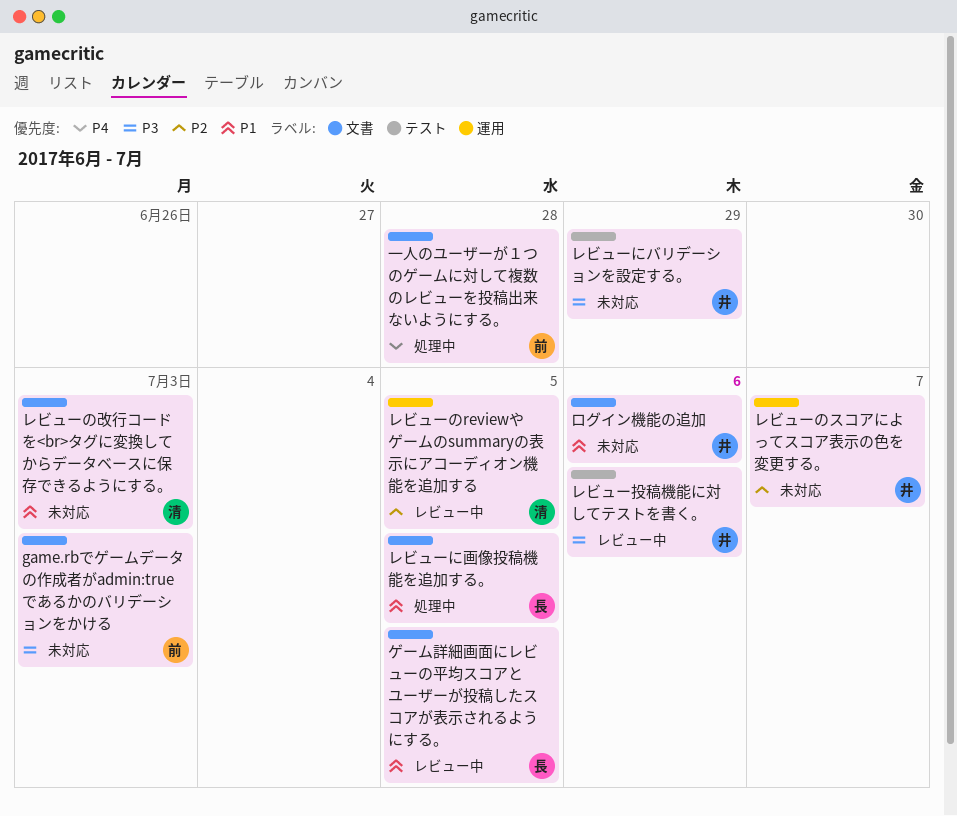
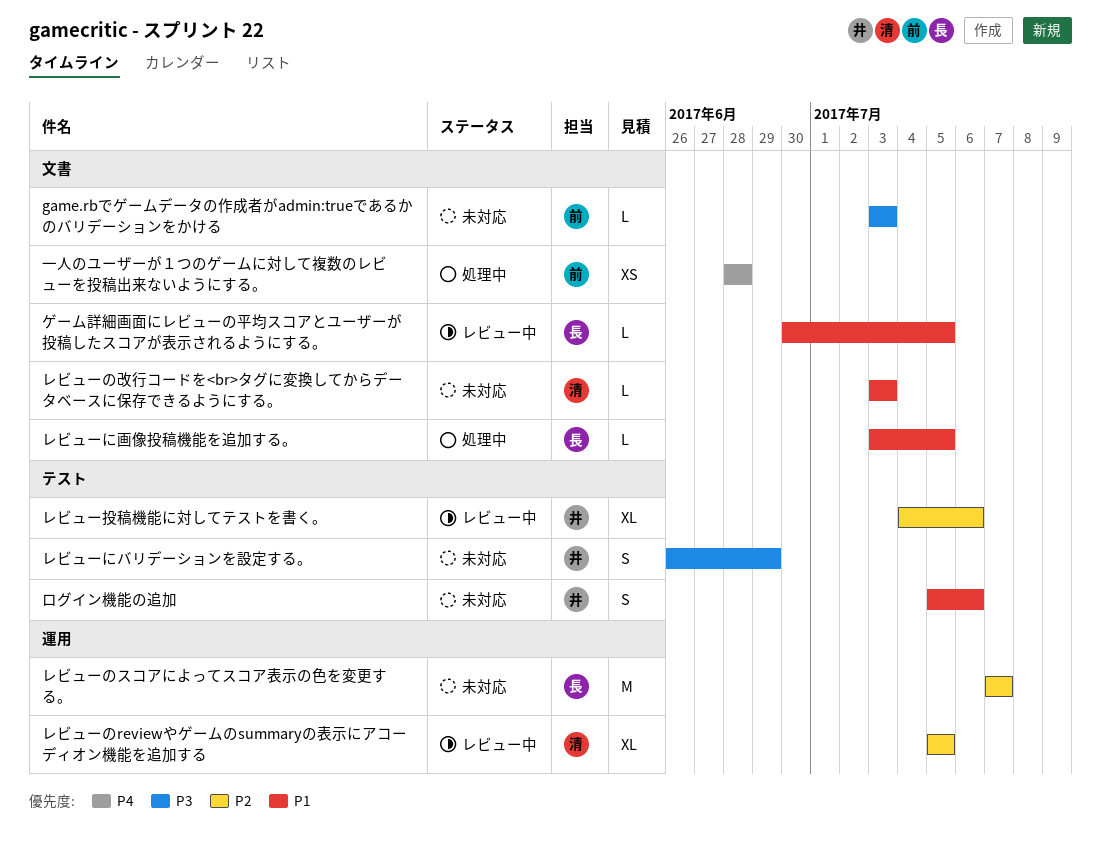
レビューのスコアによってスコア表示の色を変更する。, owner: 井 -> 長
レビュー投稿機能に対してテストを書く。, priority: P3 -> P2
ログイン機能の追加, label: 文書 -> テスト

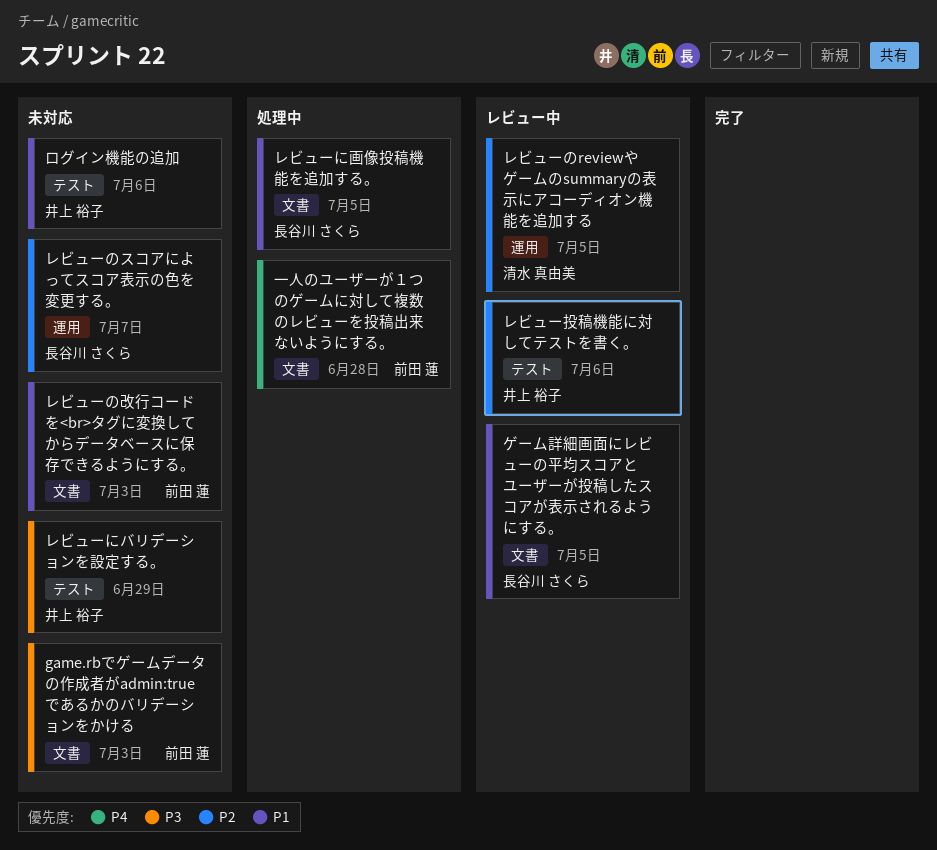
レビューの改行コードを<br>タグに変換してからデータベースに保存できるようにする。, owner: 清水 真由美 -> 前田 蓮

